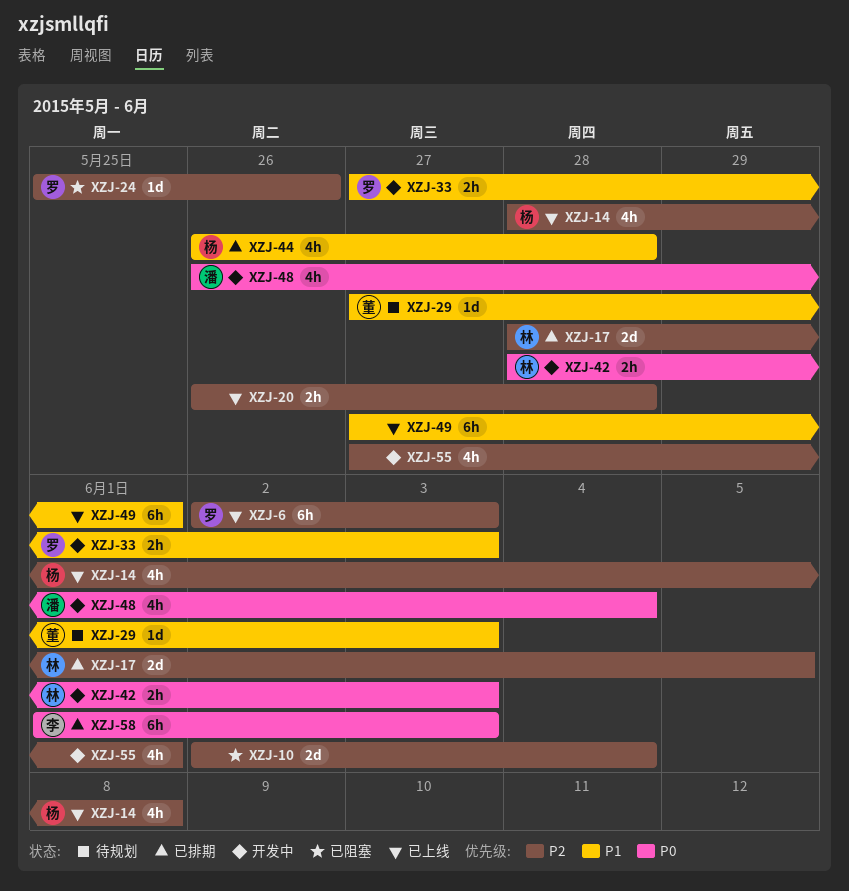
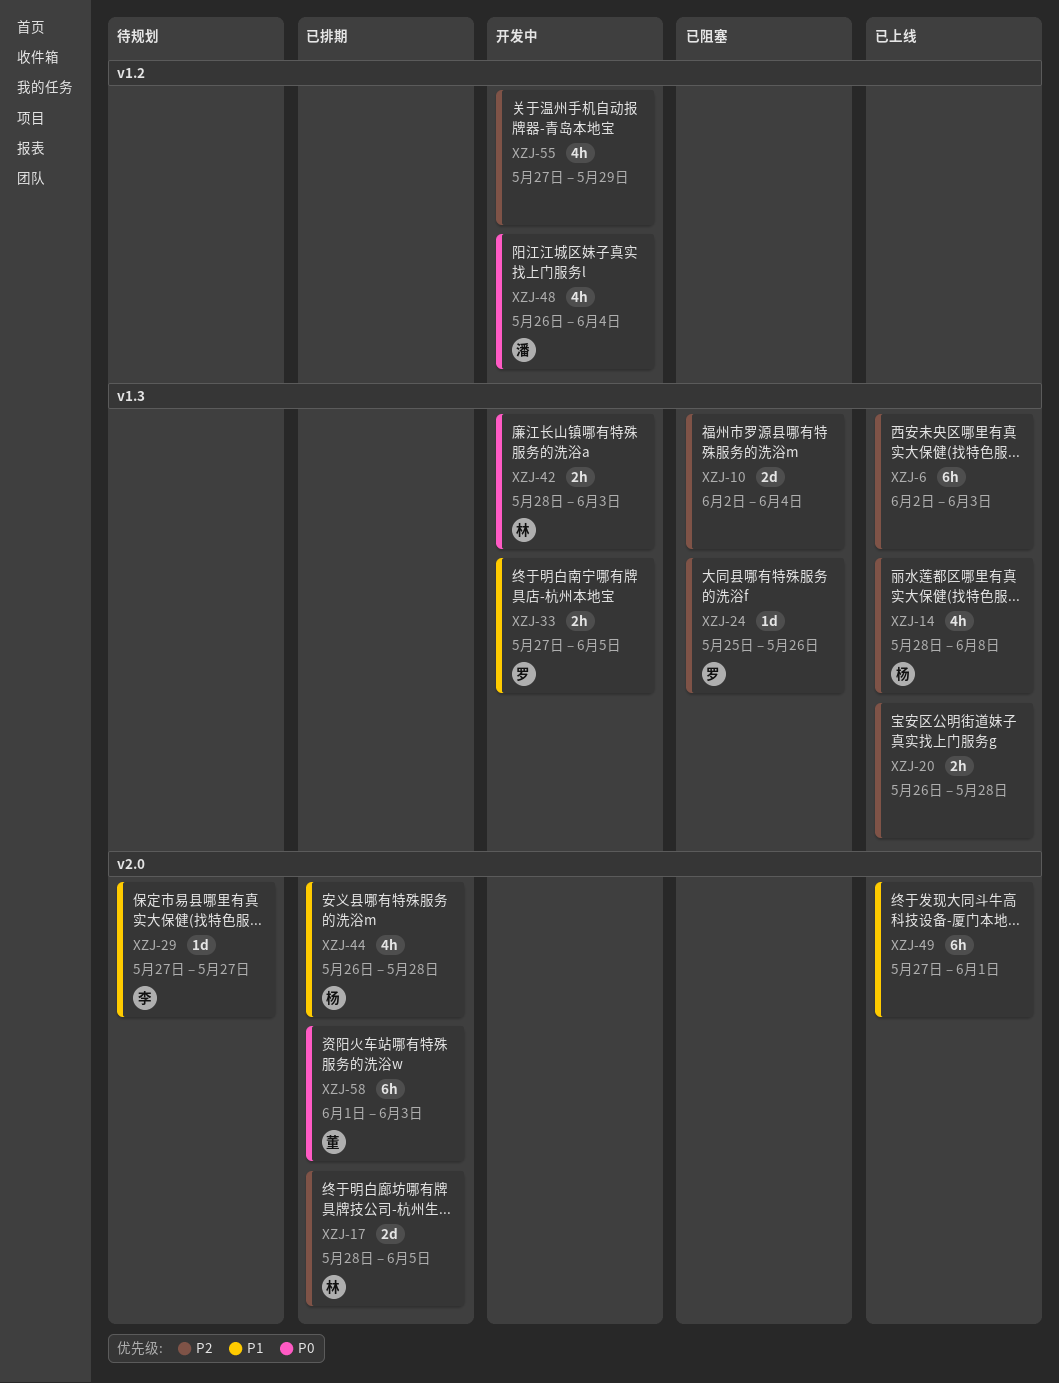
XZJ-6, owner: 罗 -> none
XZJ-29, owner: 董 -> 李
XZJ-29, due: Jun 3 -> May 27
XZJ-33, due: Jun 3 -> Jun 5
XZJ-55, due: Jun 1 -> May 29
XZJ-58, owner: 李 -> 董

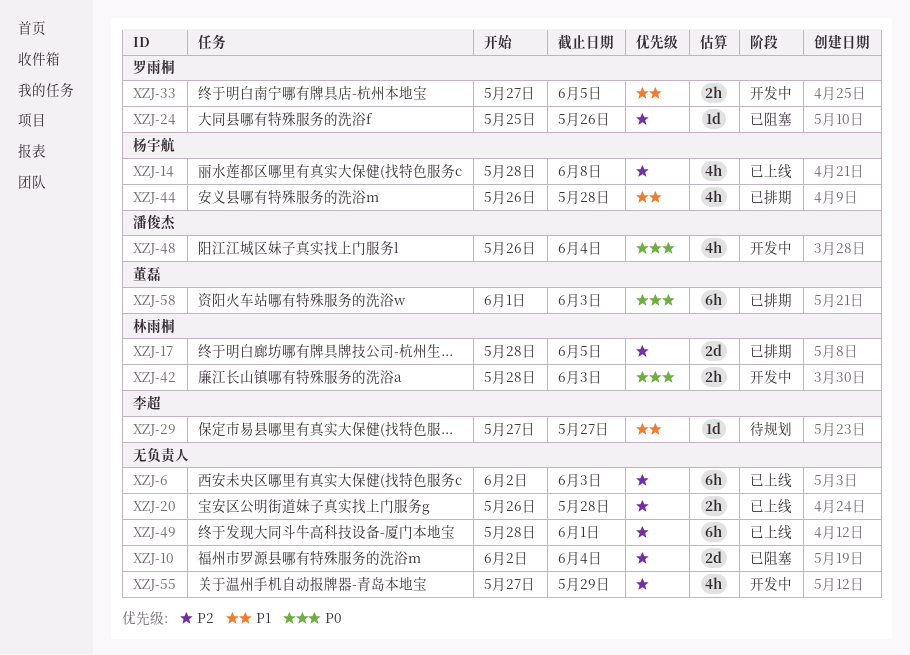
XZJ-49, priority: P1 -> P2
XZJ-49, start: May 27 -> May 28

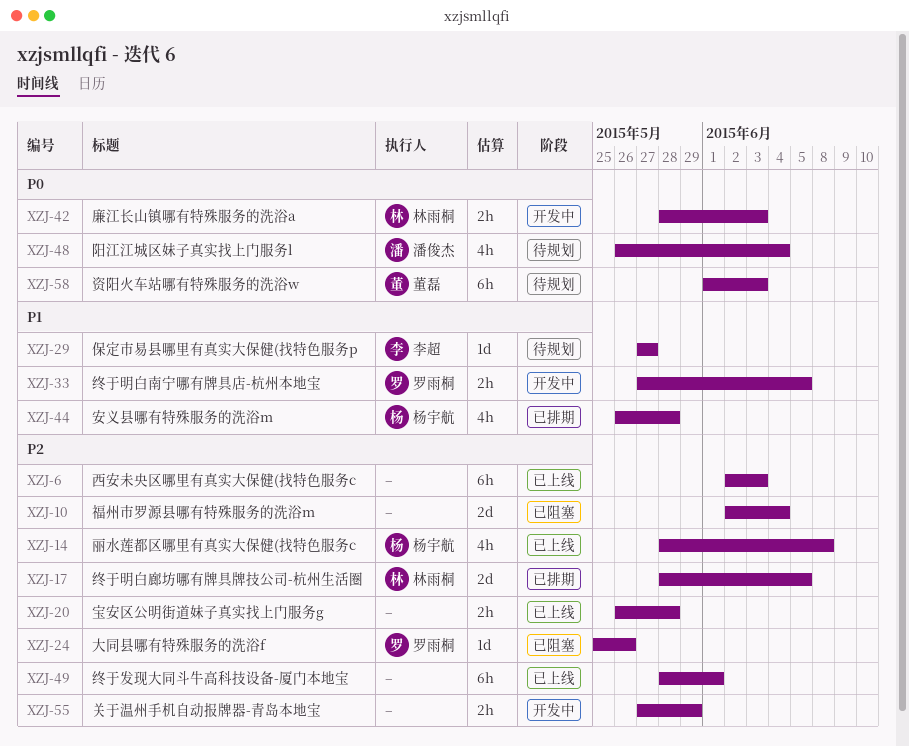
XZJ-48, status: 开发中 -> 待规划
XZJ-55, estimate: 4h -> 2h
XZJ-58, status: 已排期 -> 待规划

